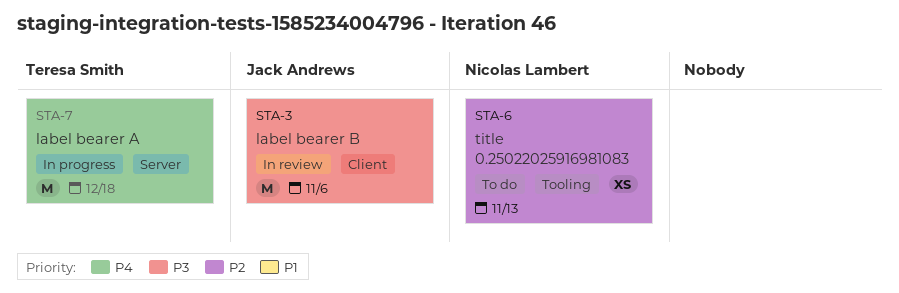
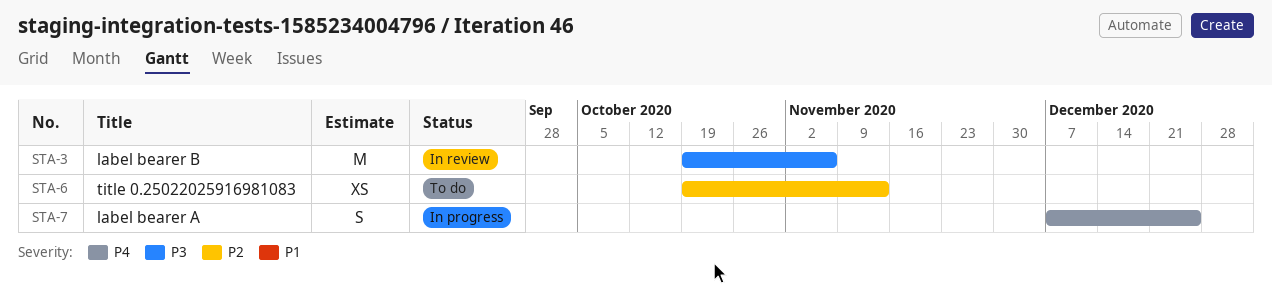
STA-7, estimate: M -> S
STA-7, due: Dec 18 -> Dec 25

